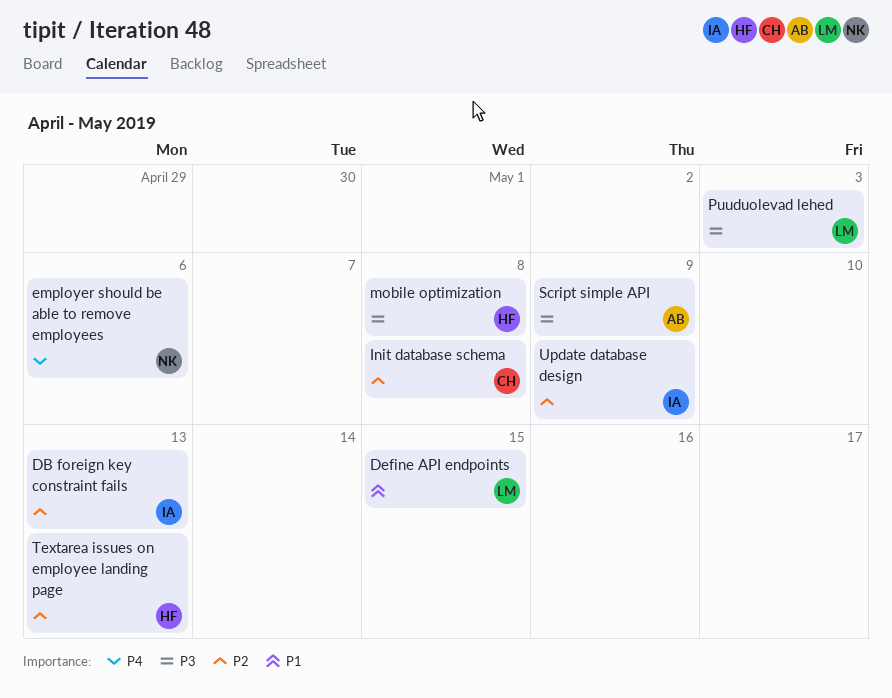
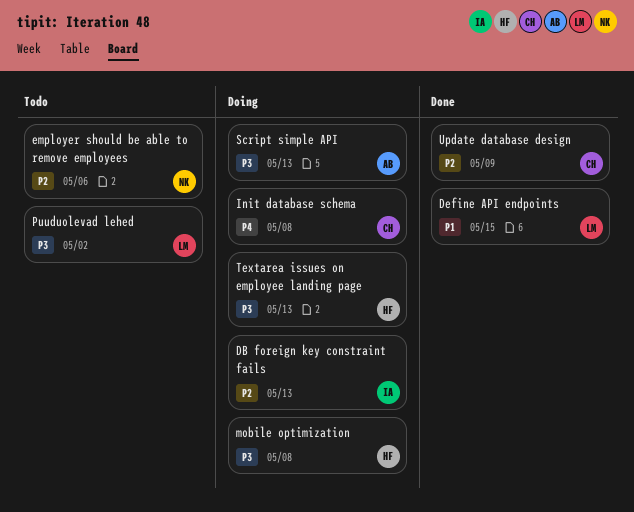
employer should be able to remove employees, priority: P4 -> P2
Init database schema, priority: P2 -> P4
Puuduolevad lehed, due: May 3 -> May 2
Script simple API, due: May 9 -> May 13
Textarea issues on employee landing page, priority: P2 -> P3
Update database design, owner: IA -> CH

